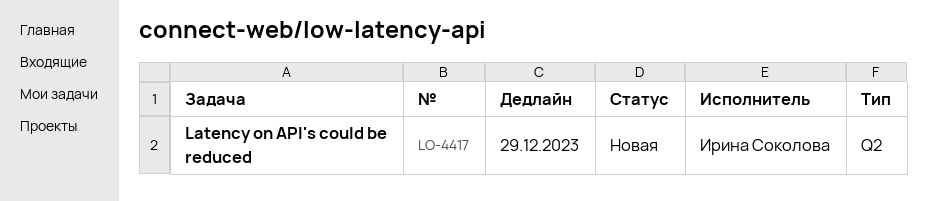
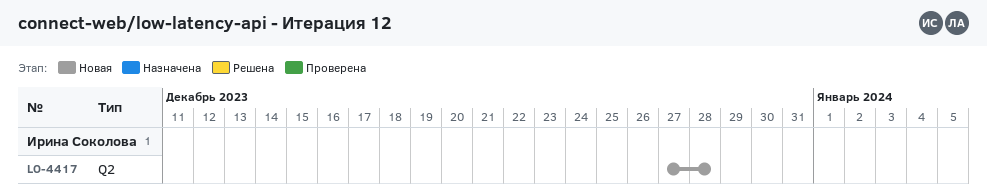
LO-4417, due: Dec 29 -> Dec 28

